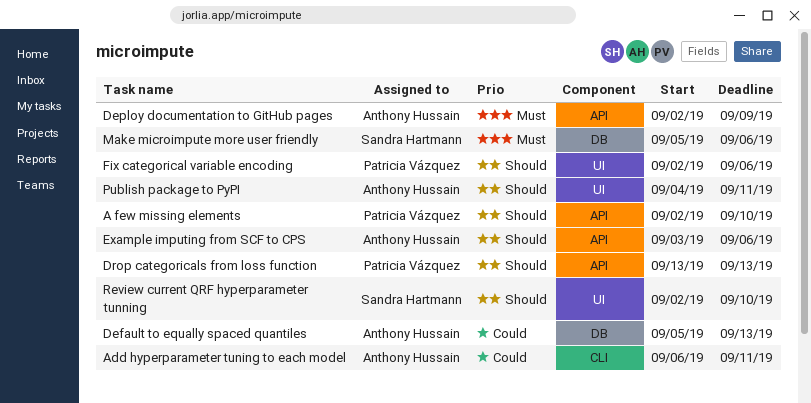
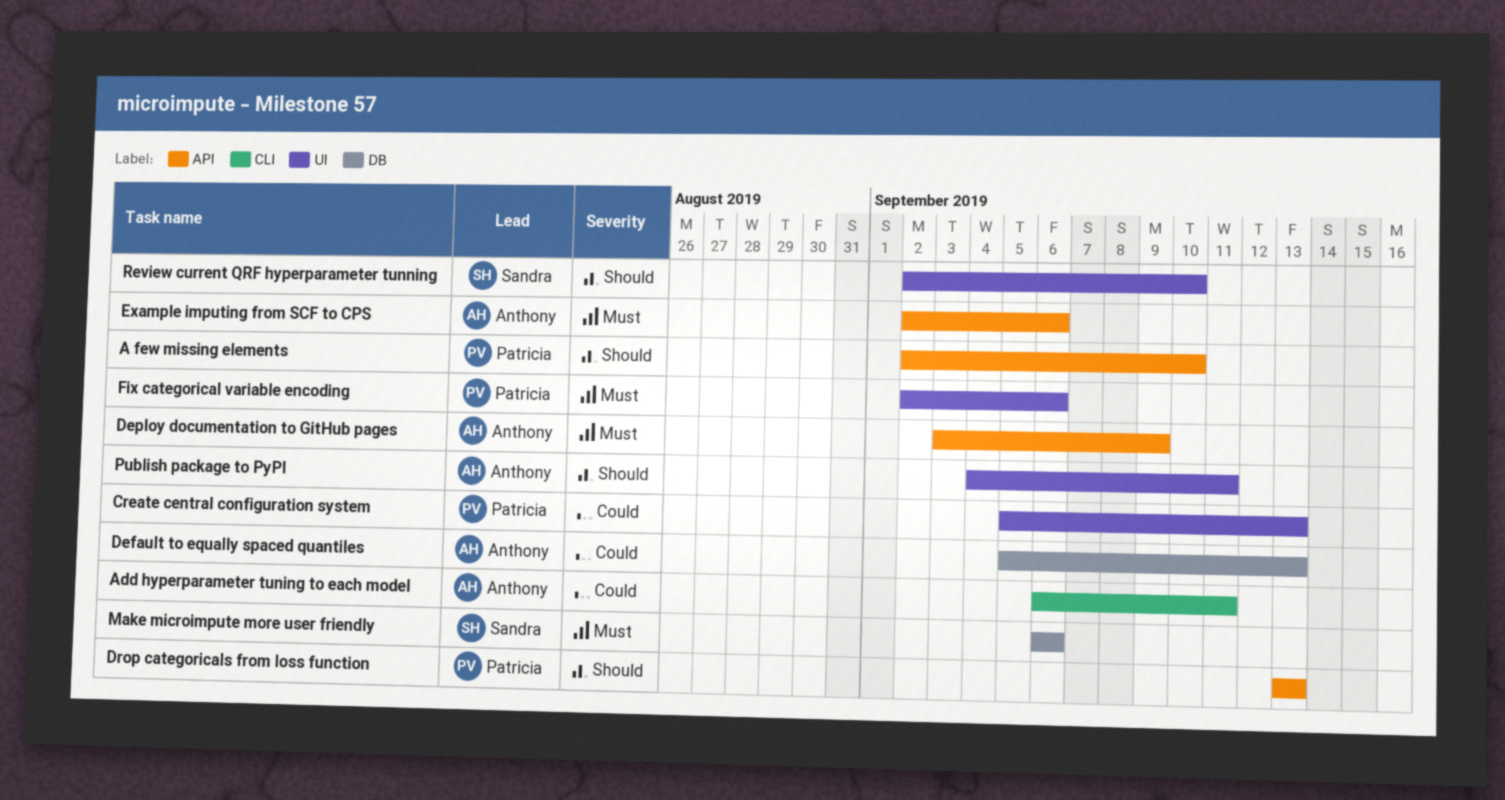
Create central configuration system: none -> present
Deploy documentation to GitHub pages, start: Sep 2 -> Sep 3
Example imputing from SCF to CPS, priority: Should -> Must
Example imputing from SCF to CPS, start: Sep 3 -> Sep 2
Fix categorical variable encoding, priority: Should -> Must
Make microimpute more user friendly, start: Sep 5 -> Sep 6

